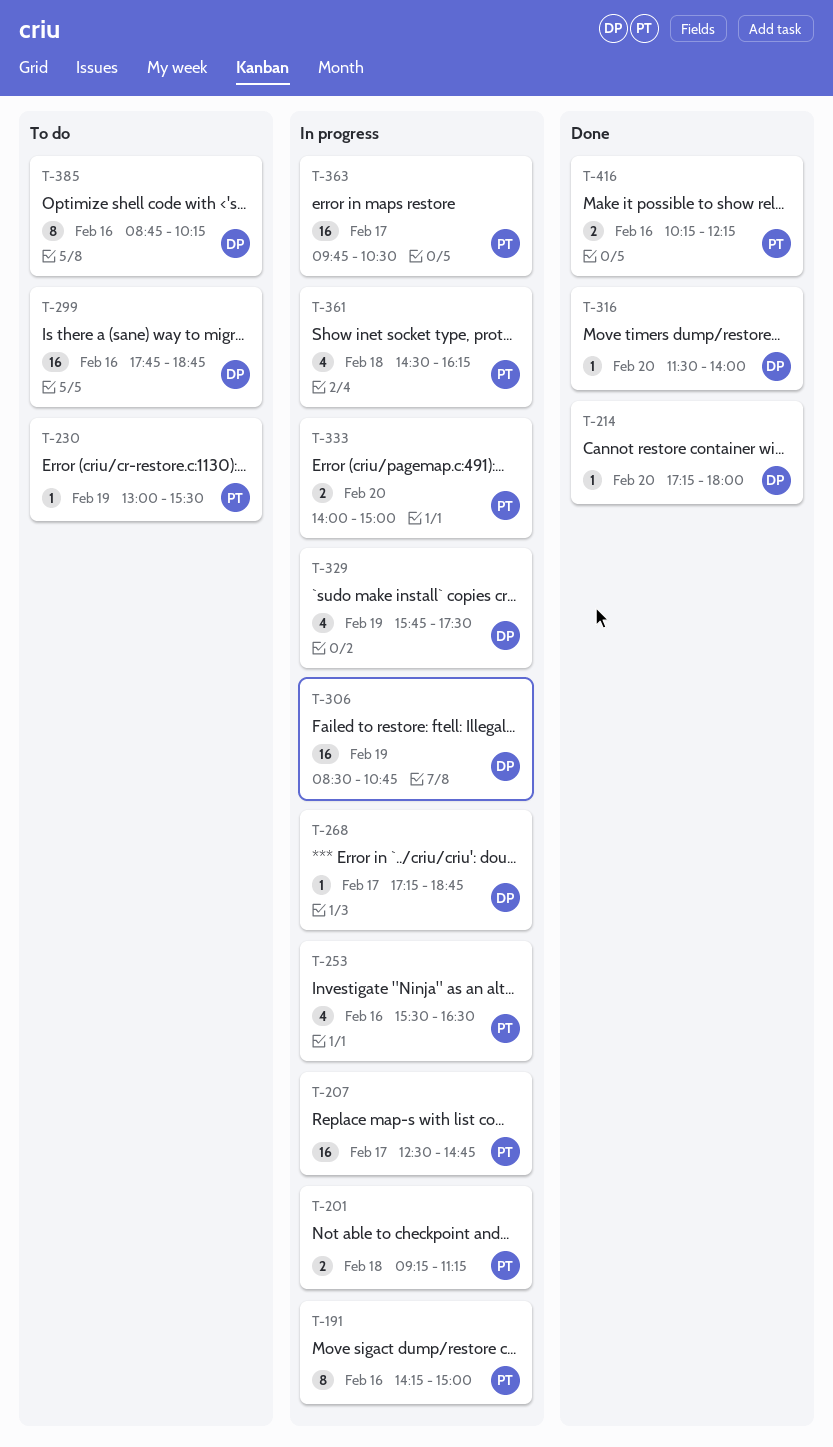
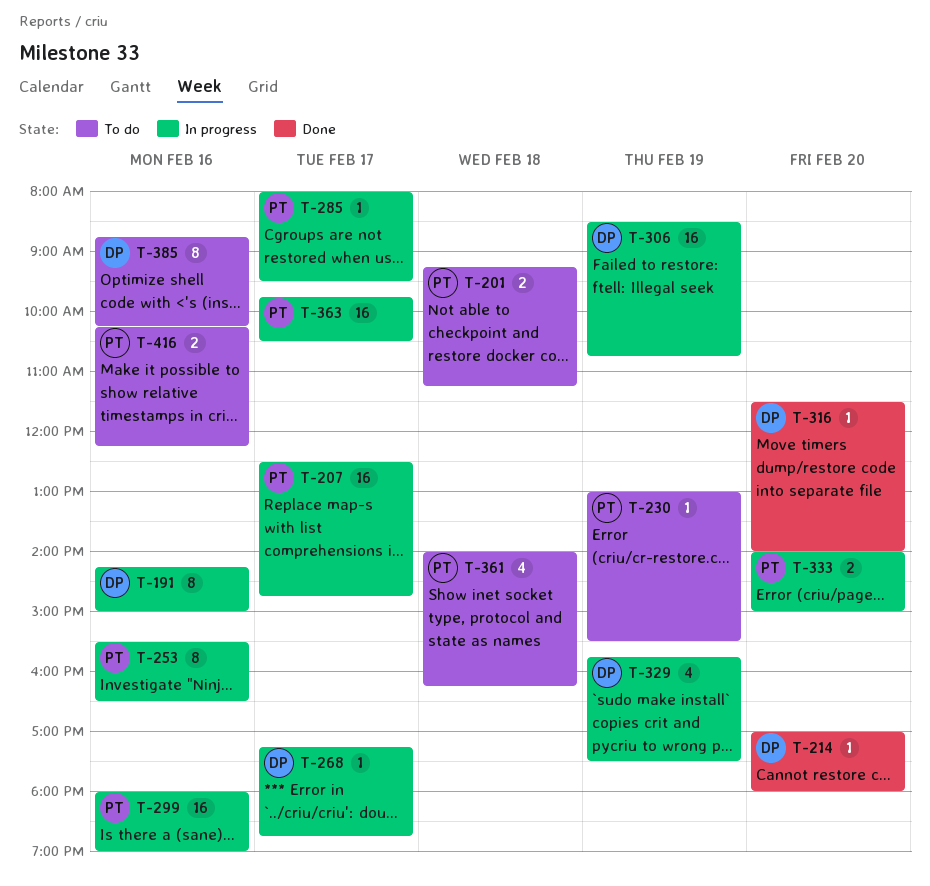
T-191, owner: PT -> DP
T-201, status: In progress -> To do
T-214, begins: 17:15 -> 17:00
T-253, estimate: 4 -> 8
T-285: none -> present
T-299, status: To do -> In progress
T-299, owner: DP -> PT
T-299, begins: 17:45 -> 18:00
T-299, ends: 18:45 -> 19:00
T-361, status: In progress -> To do
T-361, begins: 14:30 -> 14:00
T-416, status: Done -> To do

